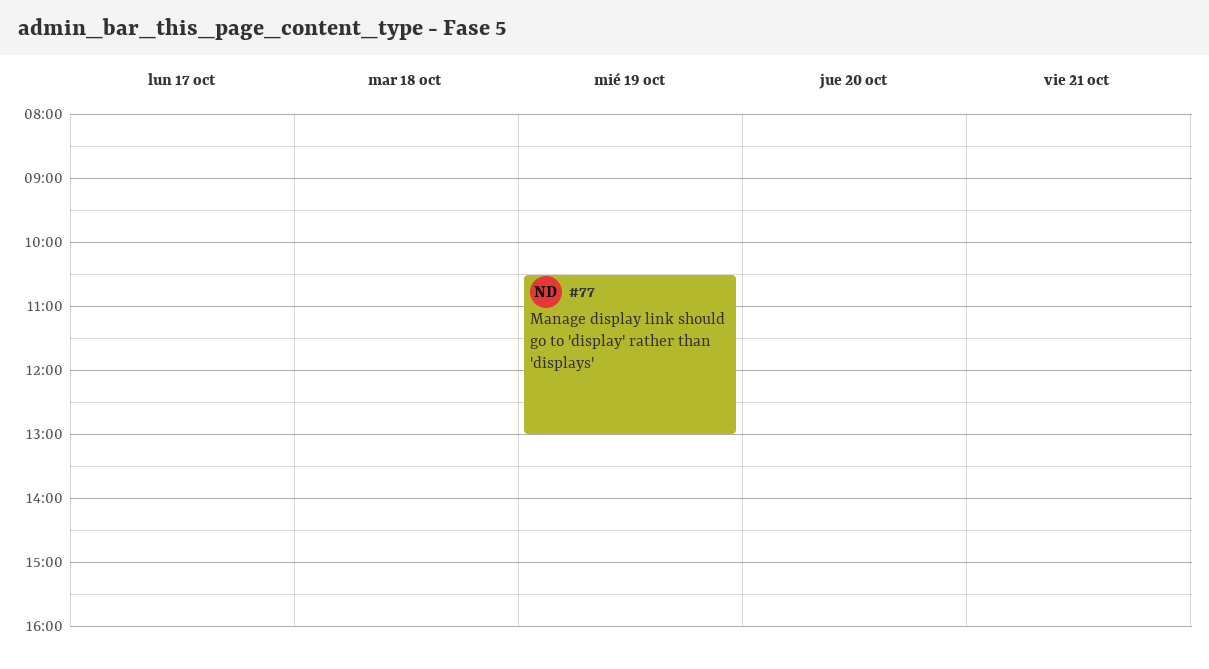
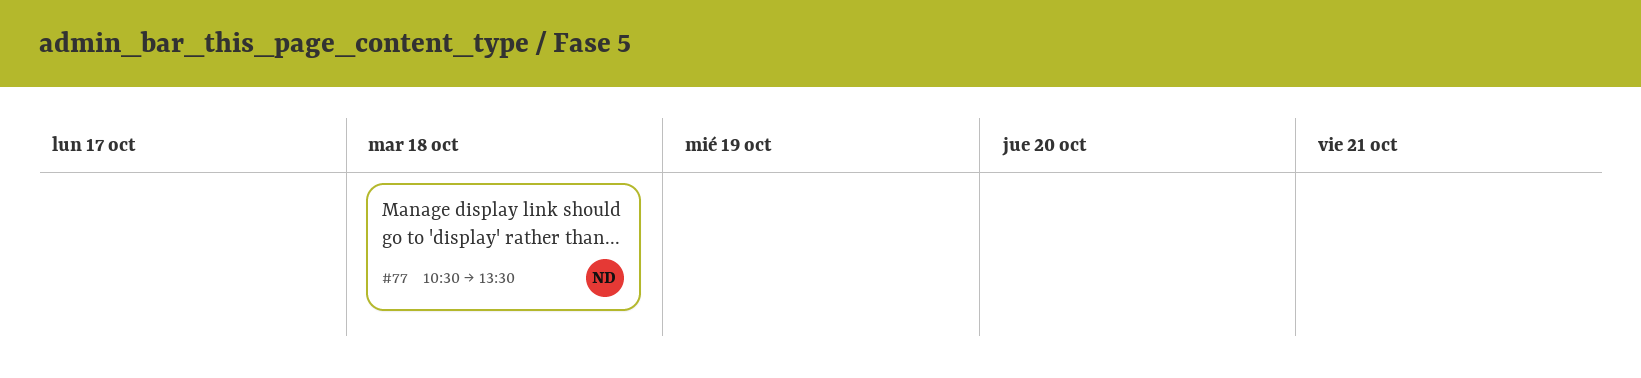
#77, day: Oct 19 -> Oct 18
#77, ends: 13:00 -> 13:30

